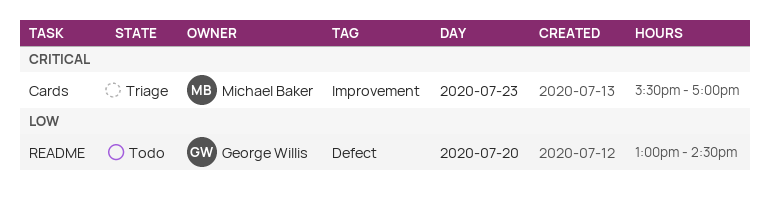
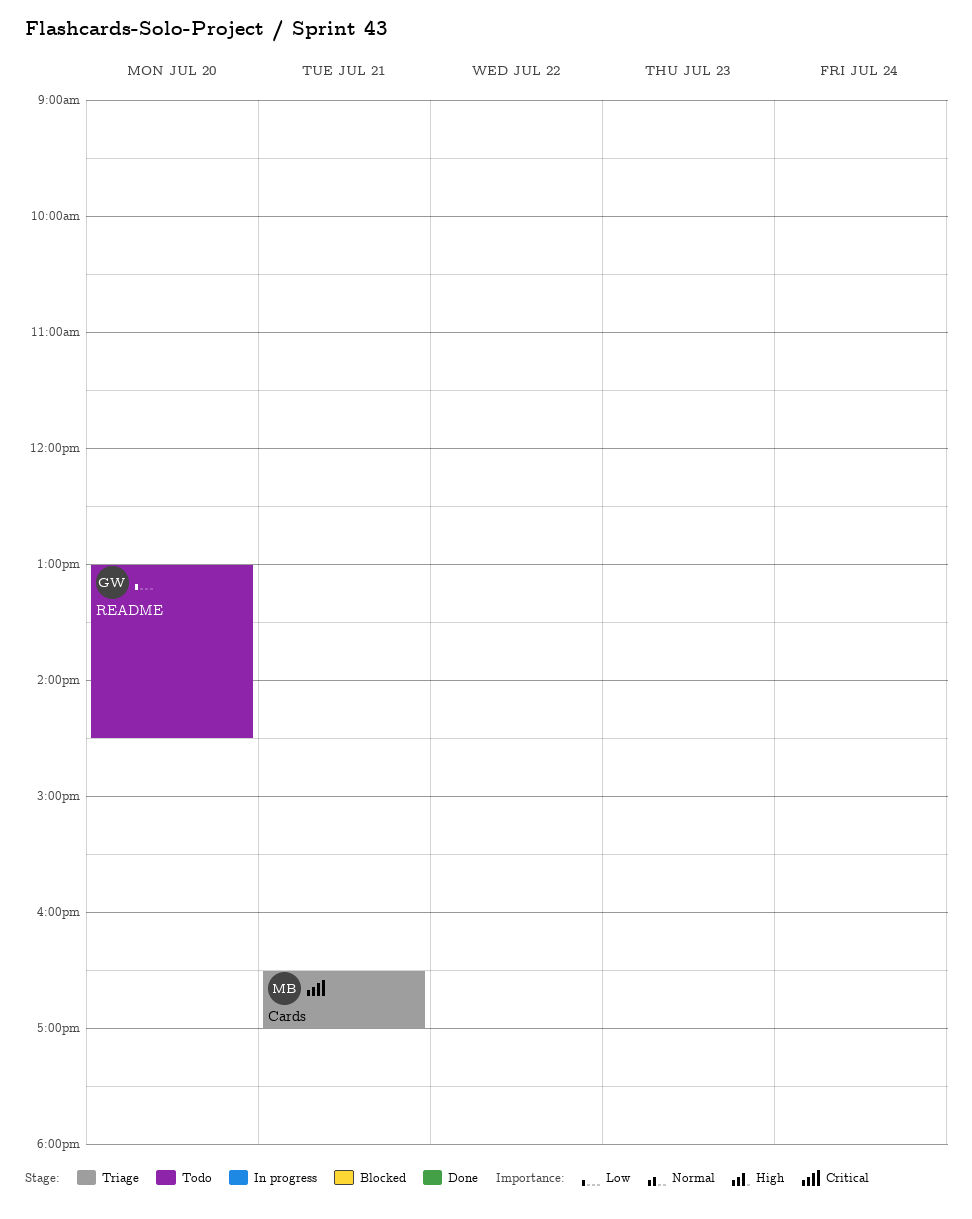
Cards, day: Jul 23 -> Jul 21
Cards, begins: 15:30 -> 16:30

